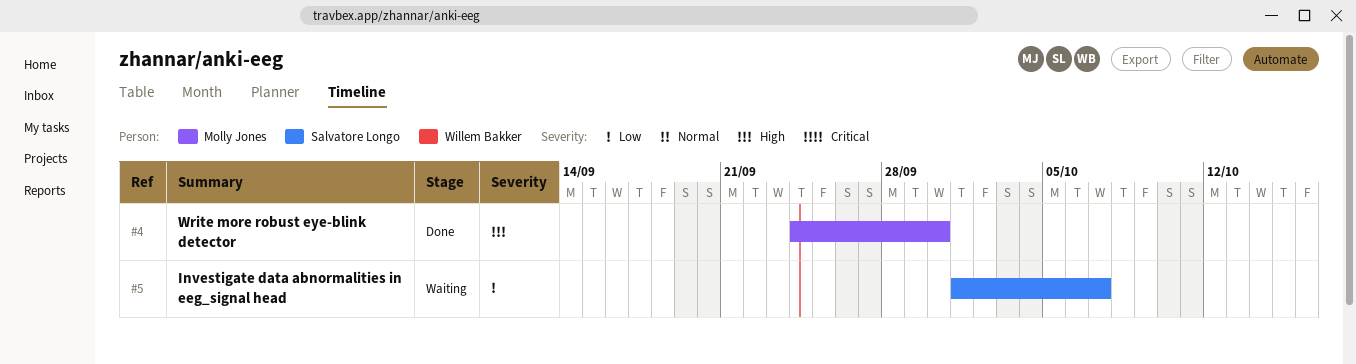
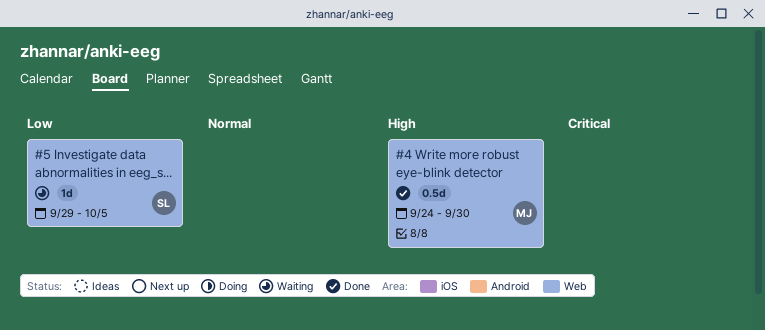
#5, start: Oct 1 -> Sep 29
#5, due: Oct 7 -> Oct 5

